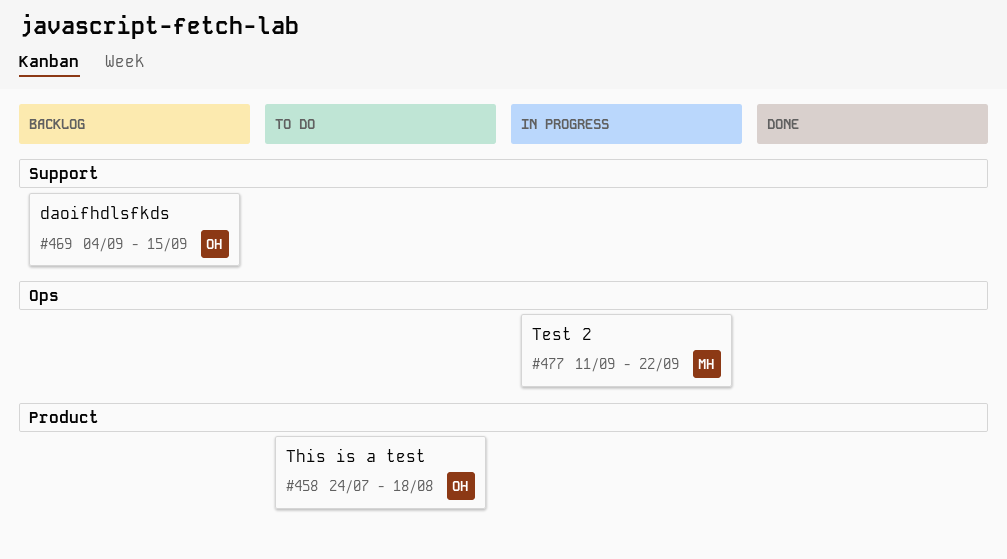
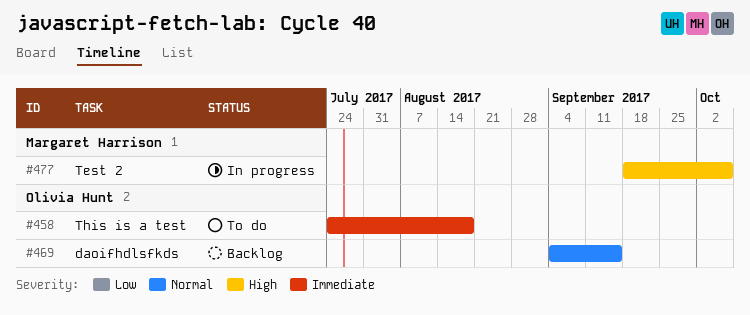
#477, start: Sep 11 -> Sep 18
#477, due: Sep 22 -> Oct 6

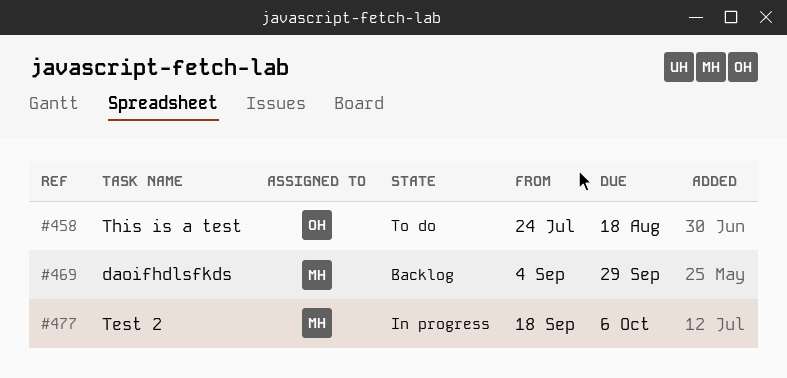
#469, owner: Olivia Hunt -> Margaret Harrison
#469, due: Sep 15 -> Sep 29

